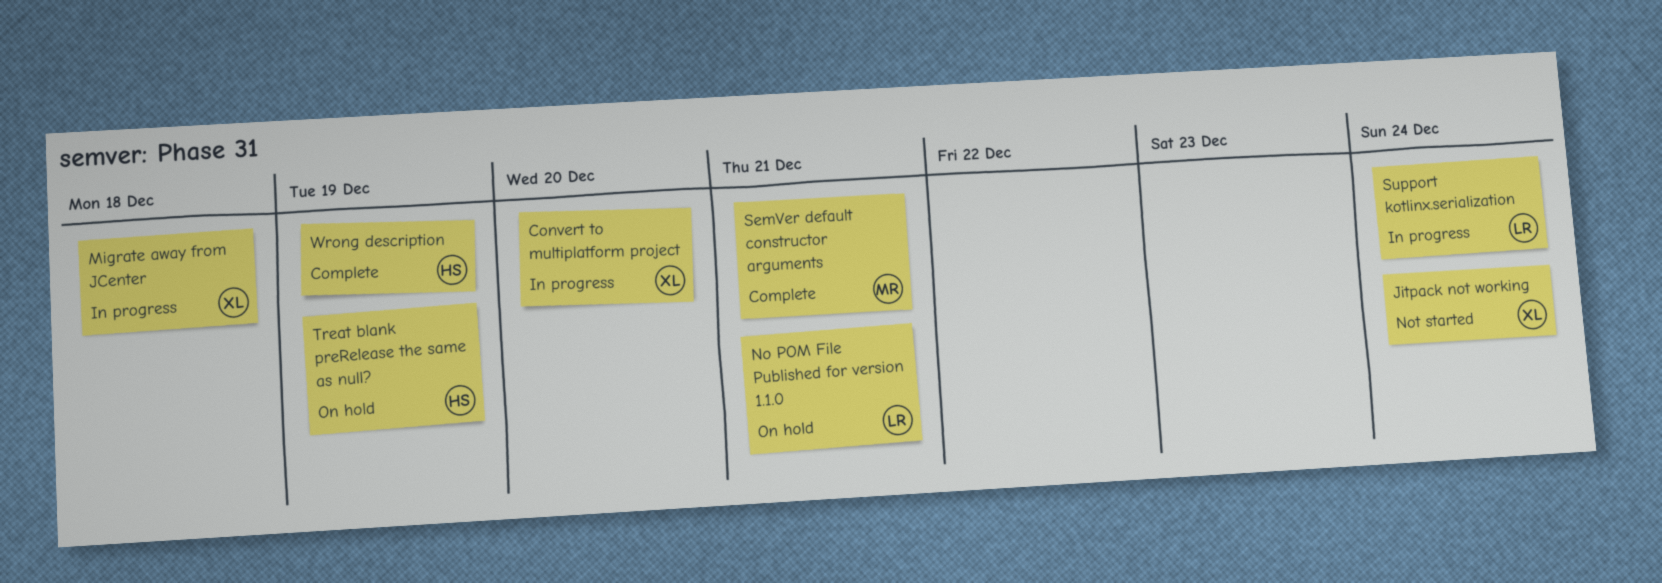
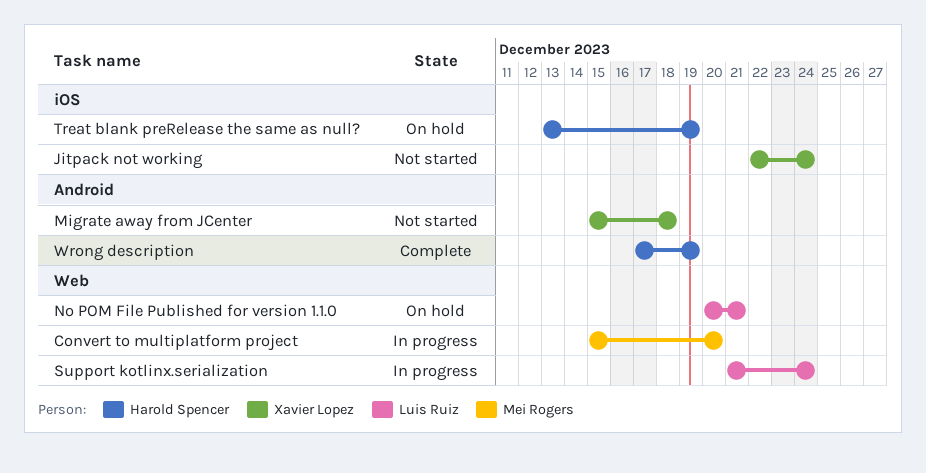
Convert to multiplatform project, owner: Xavier Lopez -> Mei Rogers
Migrate away from JCenter, status: In progress -> Not started
SemVer default constructor arguments: present -> none

